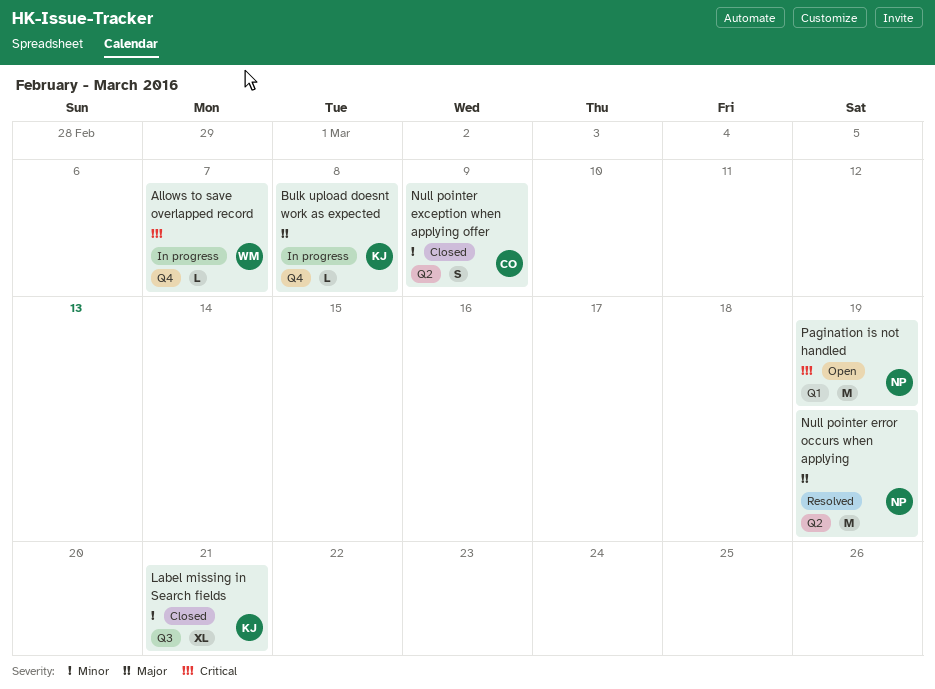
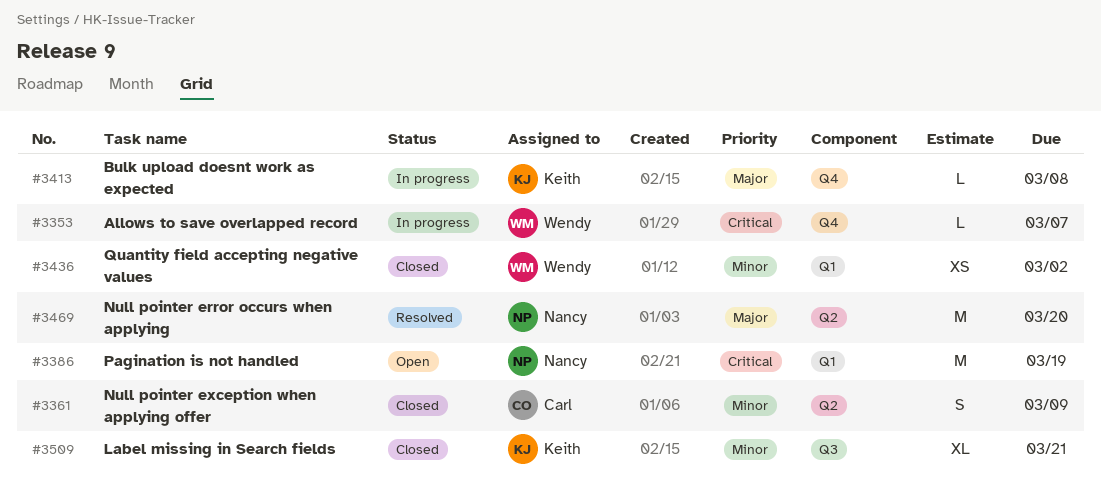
Null pointer error occurs when applying, due: Mar 19 -> Mar 20
Quantity field accepting negative values: none -> present

